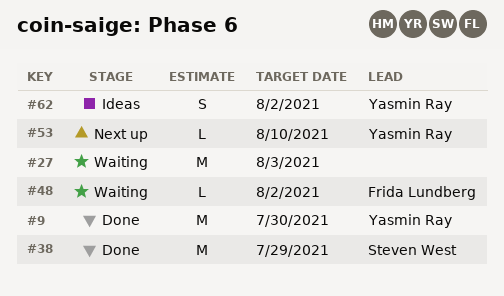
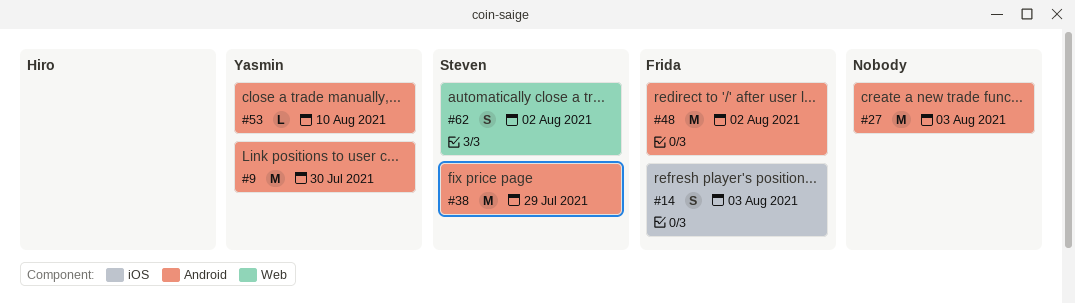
#14: none -> present
#48, estimate: L -> M
#62, owner: Yasmin Ray -> Steven West

